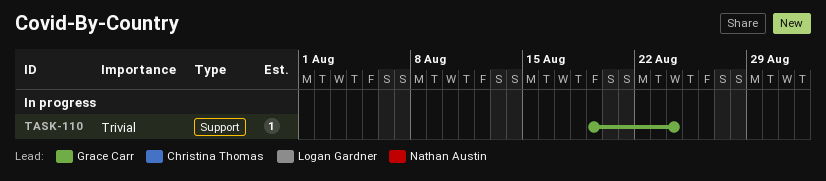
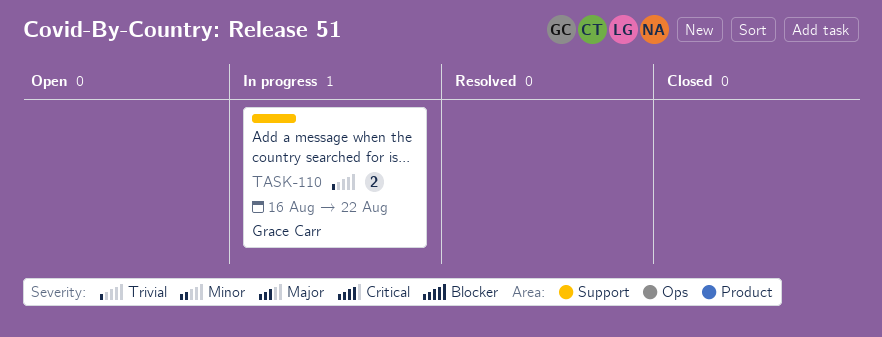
TASK-110, estimate: 1 -> 2
TASK-110, start: Aug 19 -> Aug 16
TASK-110, due: Aug 24 -> Aug 22

